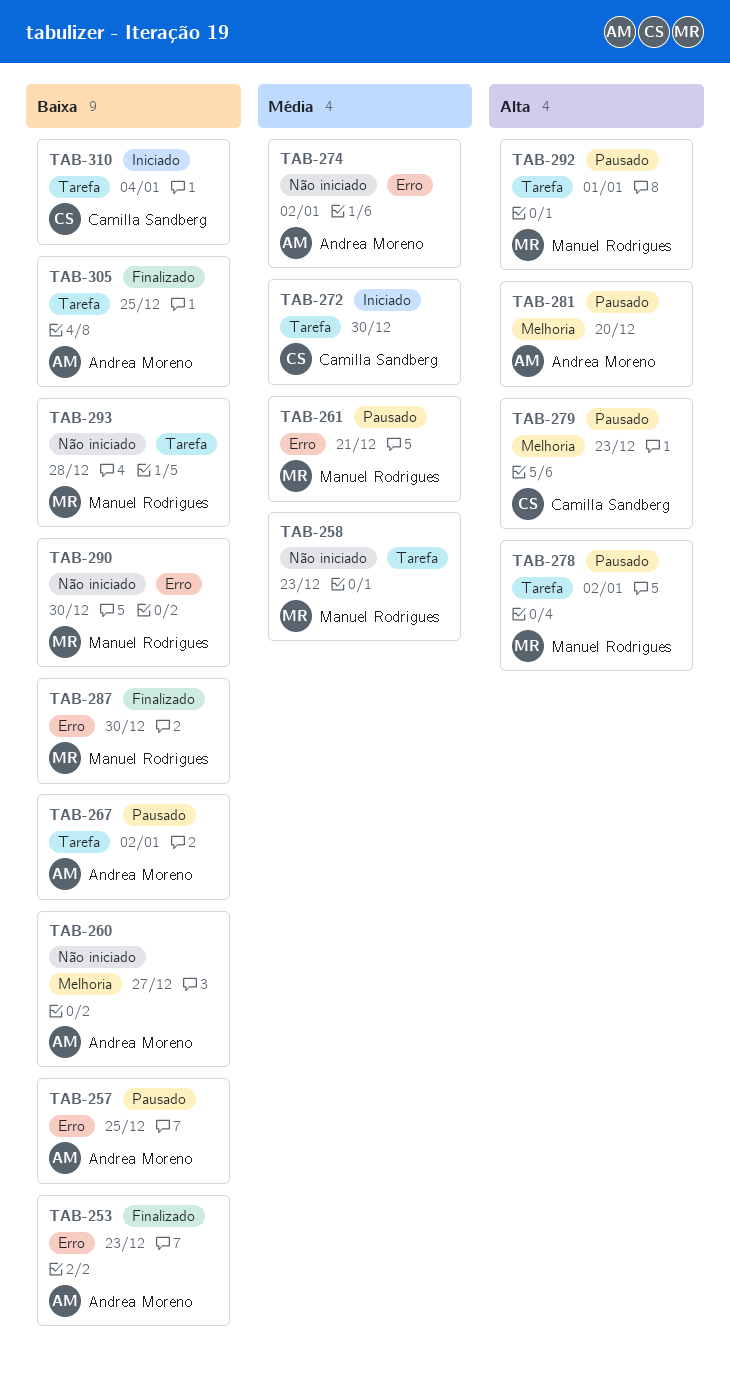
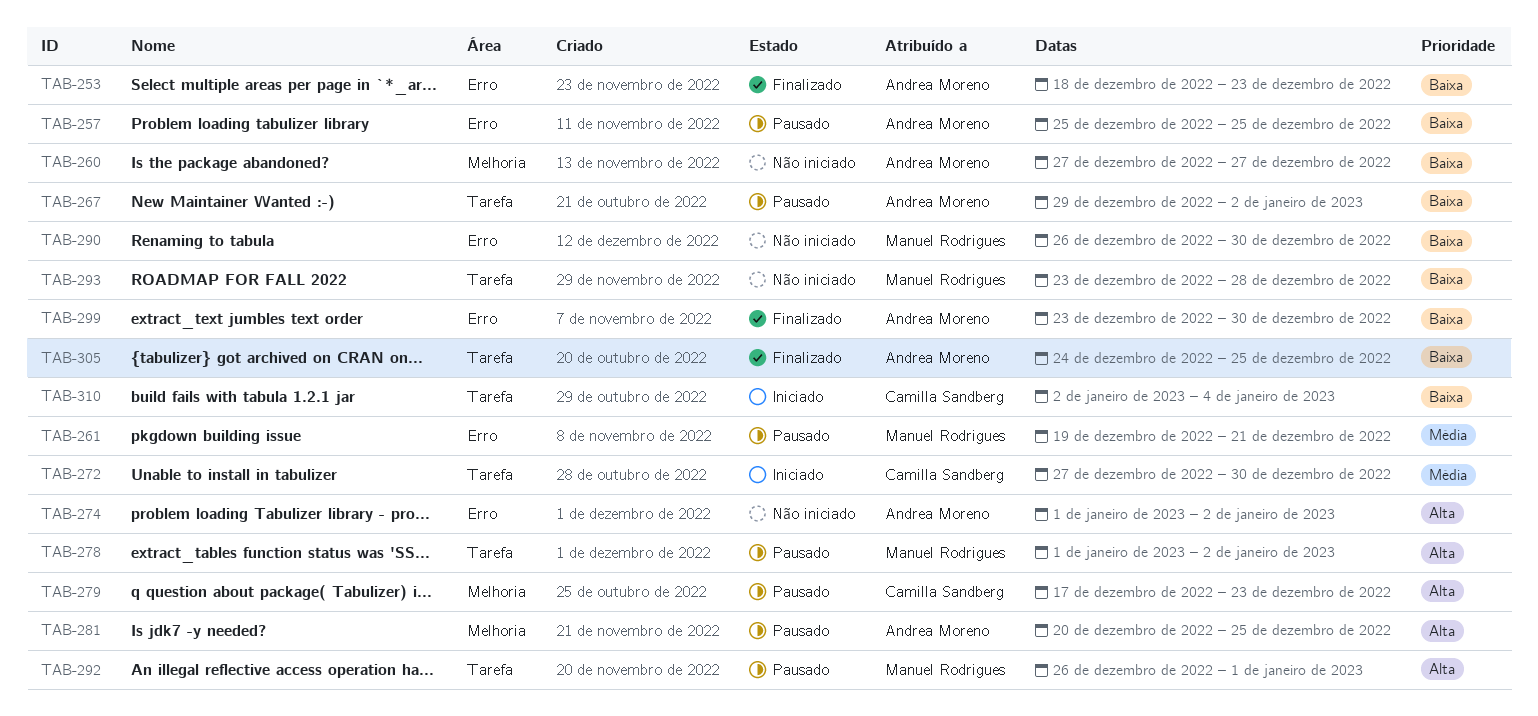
TAB-258: present -> none
TAB-274, priority: Média -> Alta
TAB-281, due: Dec 20 -> Dec 25
TAB-287: present -> none
TAB-299: none -> present

